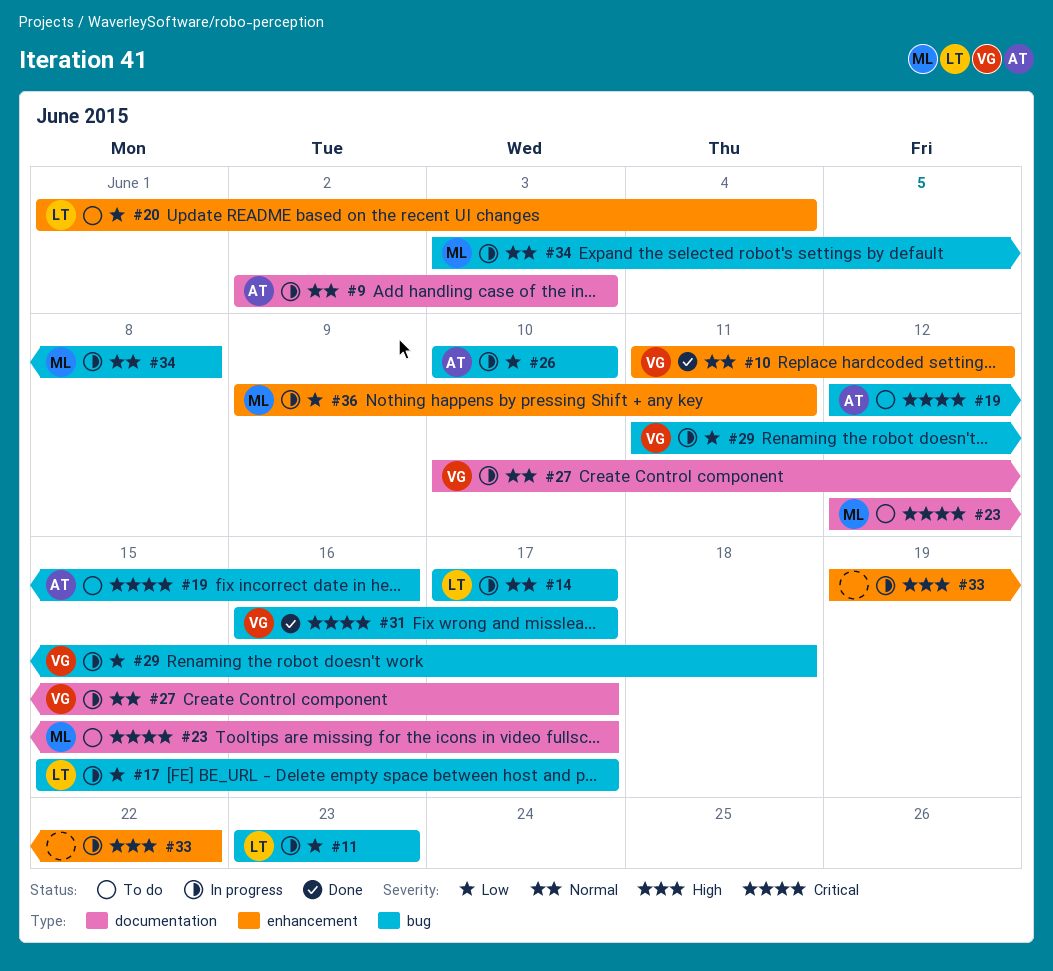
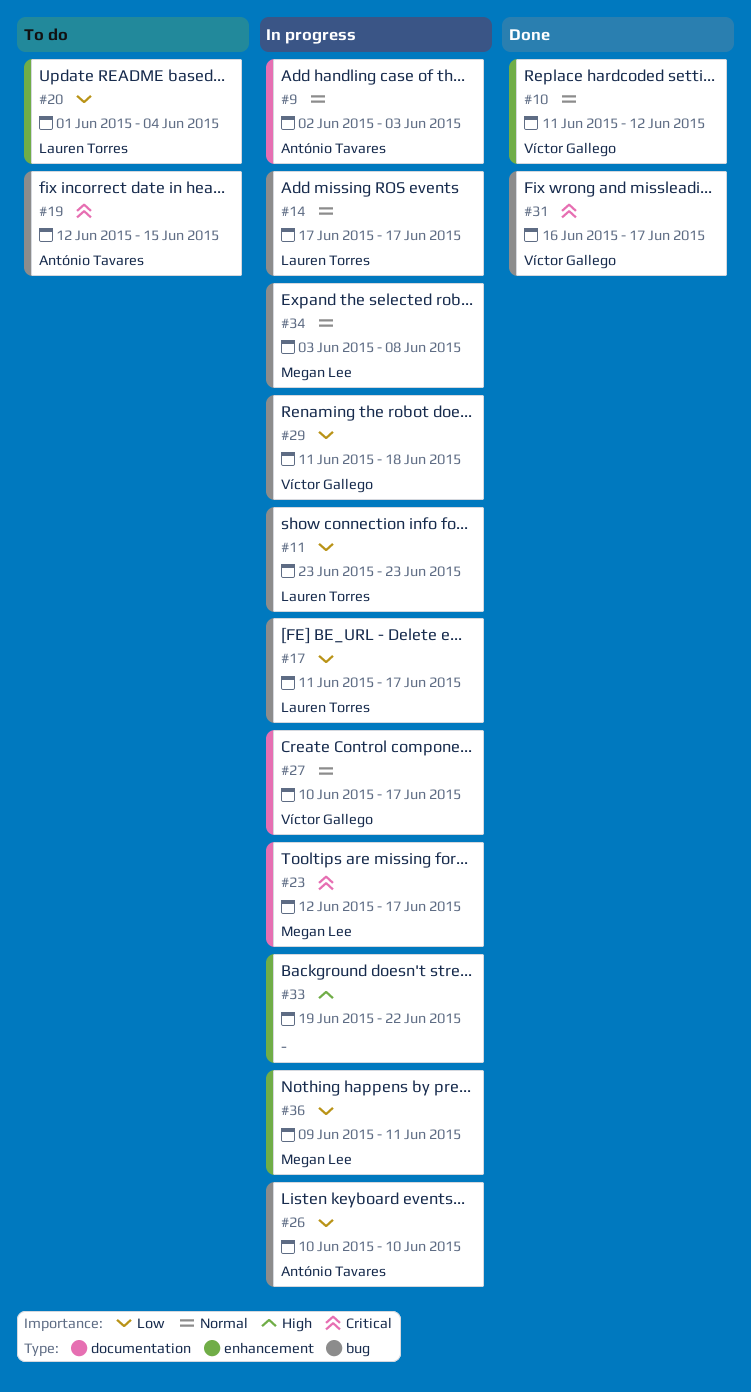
#17, start: Jun 15 -> Jun 11
#19, due: Jun 16 -> Jun 15
#23, status: To do -> In progress

